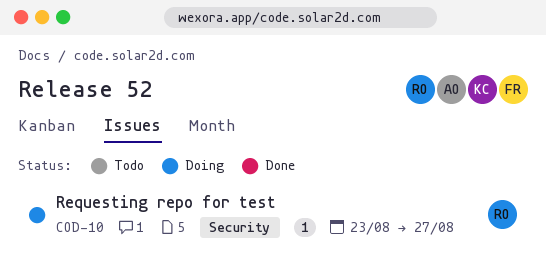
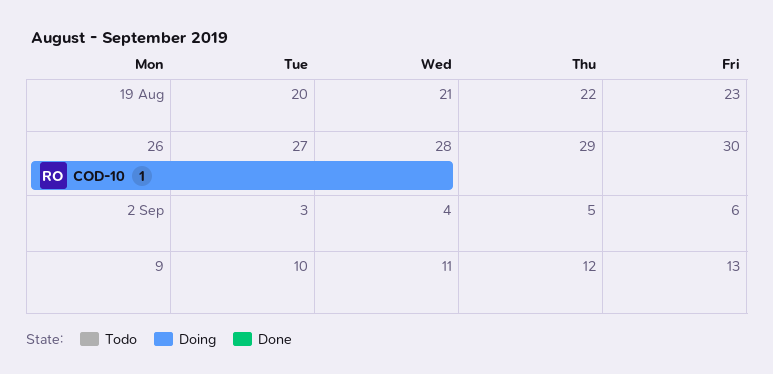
COD-10, start: Aug 23 -> Aug 26
COD-10, due: Aug 27 -> Aug 28

